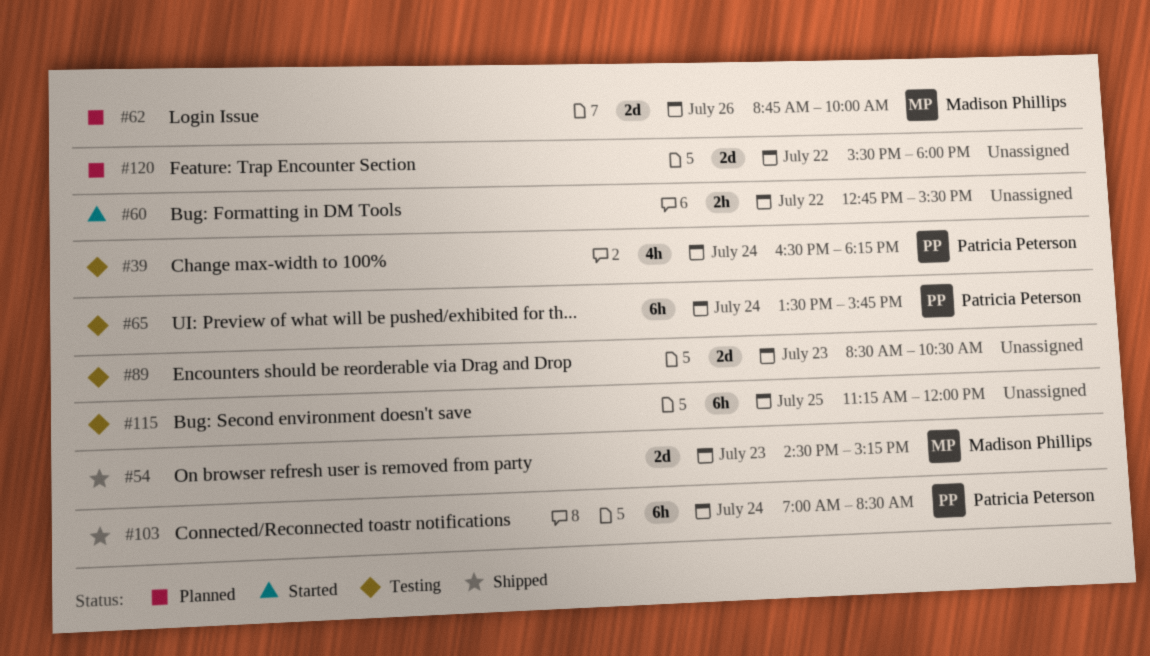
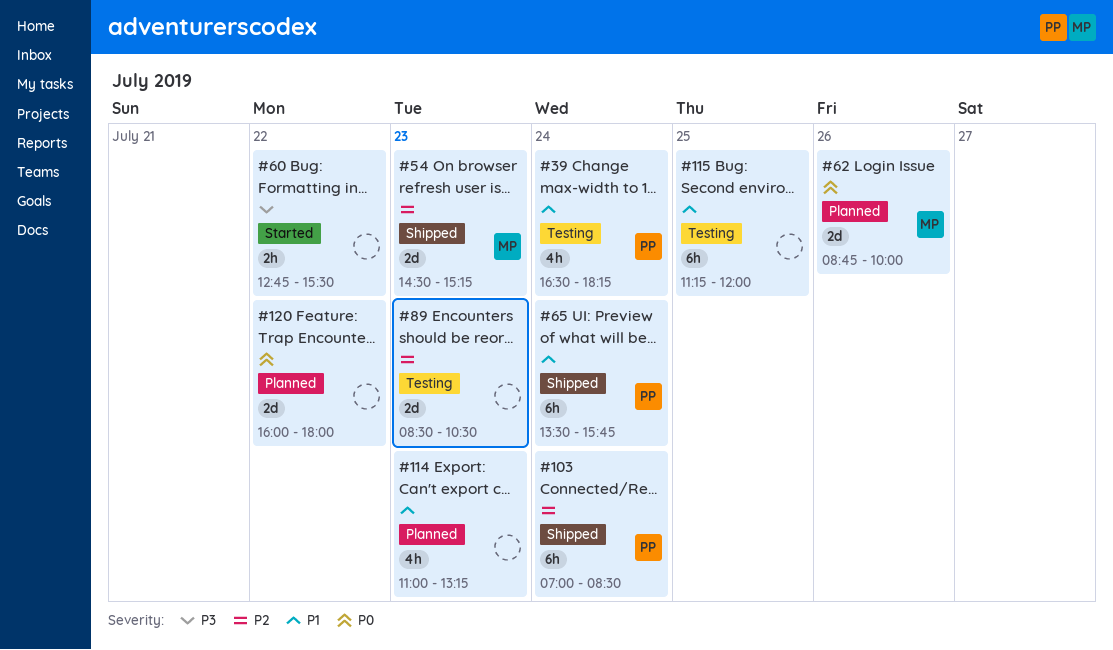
#65, status: Testing -> Shipped
#114: none -> present
#120, begins: 15:30 -> 16:00

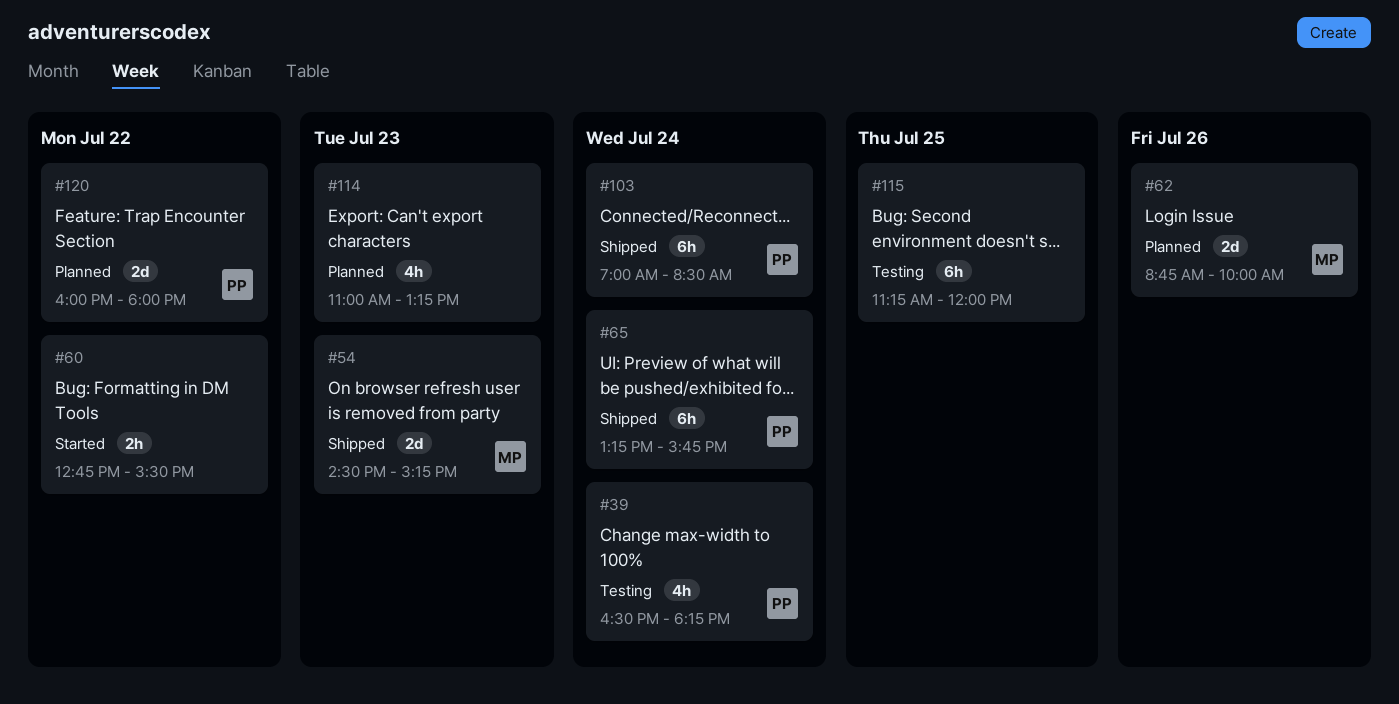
#65, begins: 13:30 -> 13:15
#89: present -> none
#120, owner: none -> PP

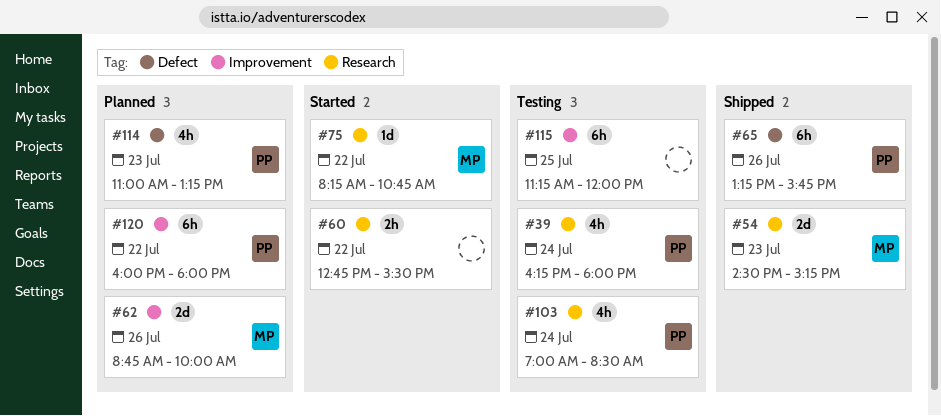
#39, begins: 16:30 -> 16:15
#39, ends: 18:15 -> 18:00
#65, day: Jul 24 -> Jul 26
#75: none -> present
#103, status: Shipped -> Testing
#103, estimate: 6h -> 4h
#114, owner: none -> PP
#120, estimate: 2d -> 6h

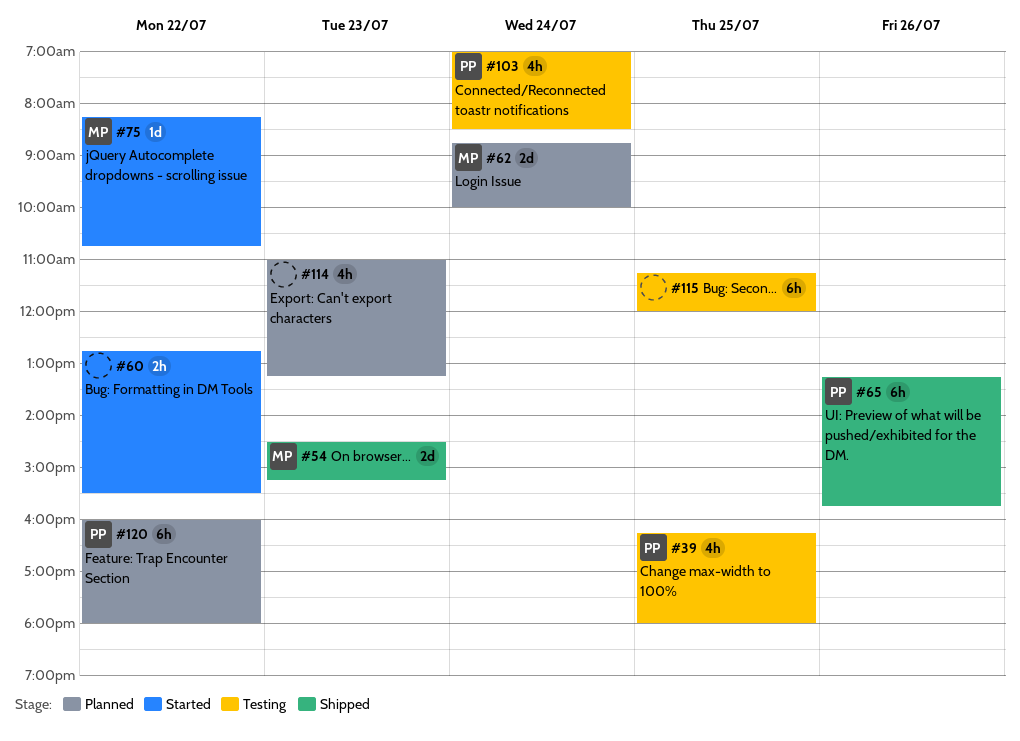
#39, day: Jul 24 -> Jul 25
#62, day: Jul 26 -> Jul 24
#114, owner: PP -> none

